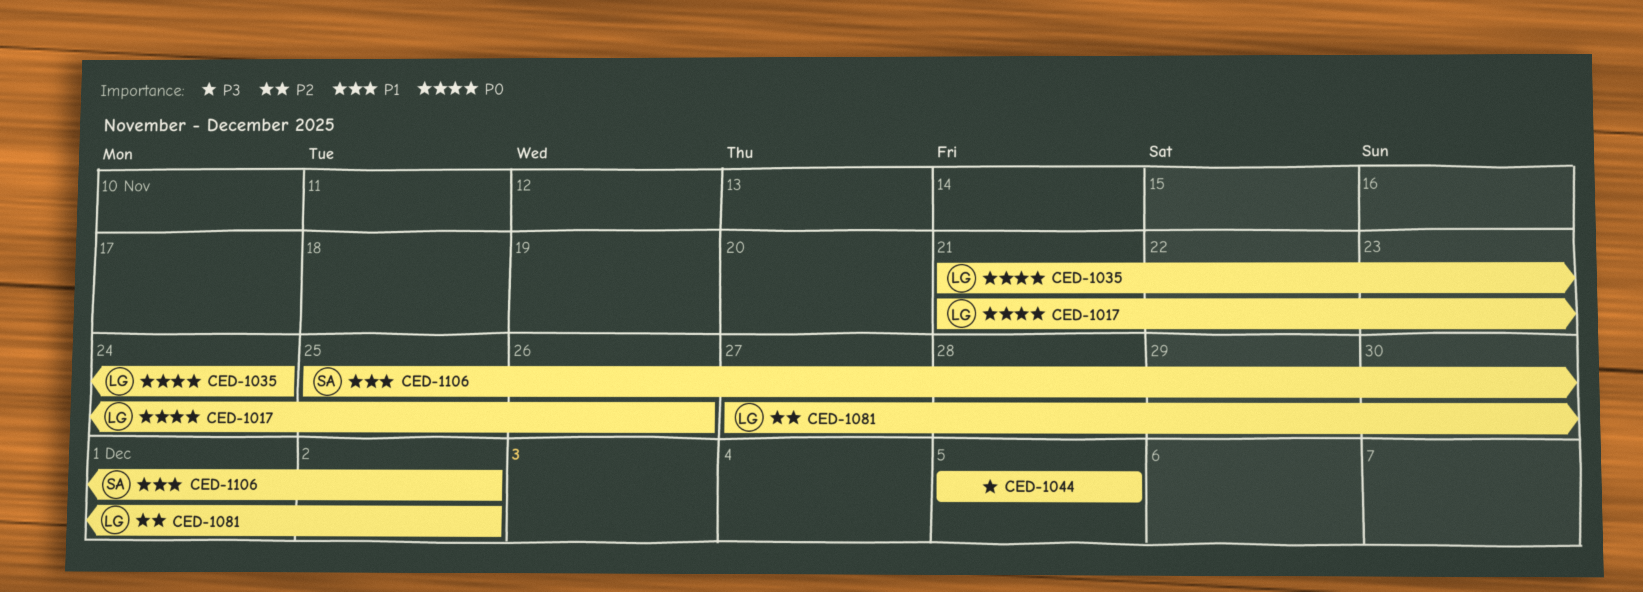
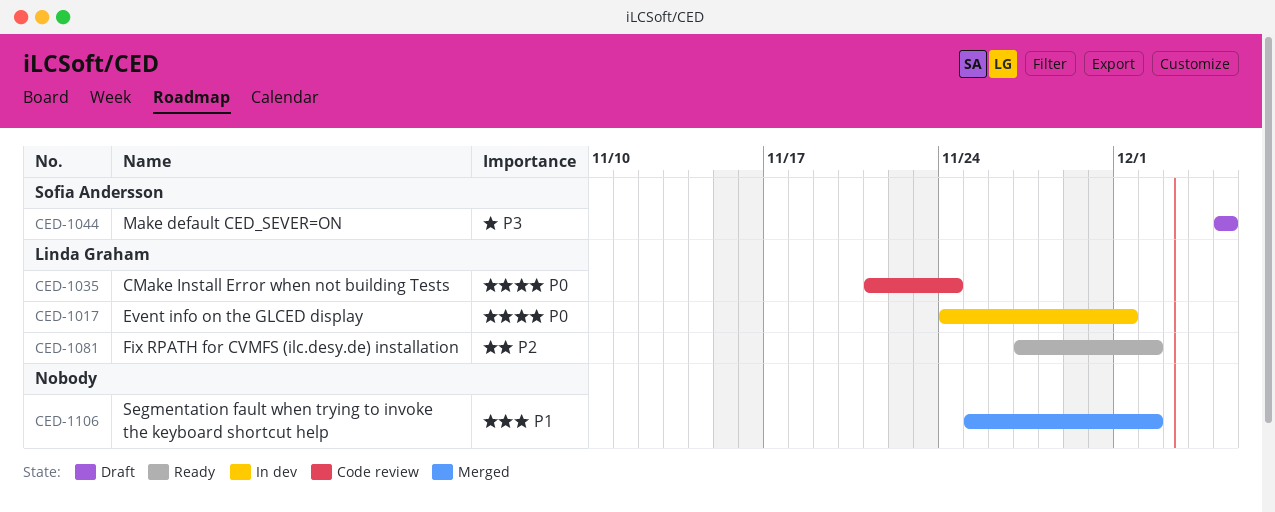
CED-1017, start: Nov 21 -> Nov 24
CED-1017, due: Nov 26 -> Dec 1
CED-1044, owner: none -> Sofia Andersson
CED-1106, owner: Sofia Andersson -> none

